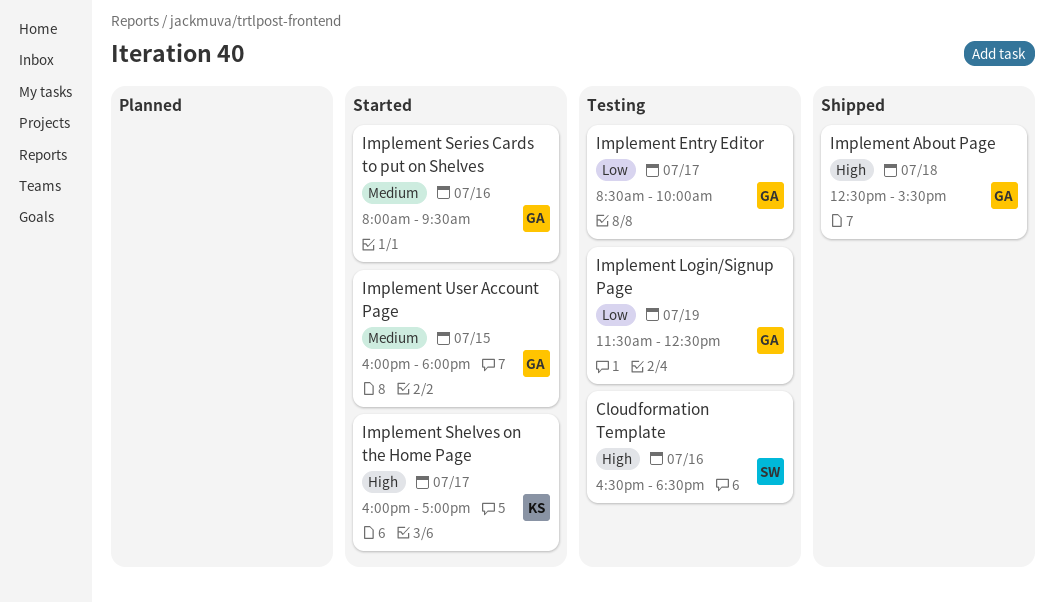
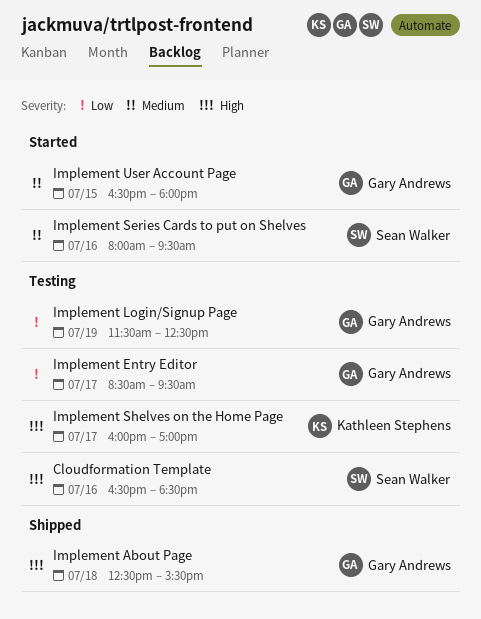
Implement Entry Editor, ends: 10:00 -> 09:30
Implement Series Cards to put on Shelves, owner: Gary Andrews -> Sean Walker
Implement Shelves on the Home Page, status: Started -> Testing
Implement User Account Page, begins: 16:00 -> 16:30

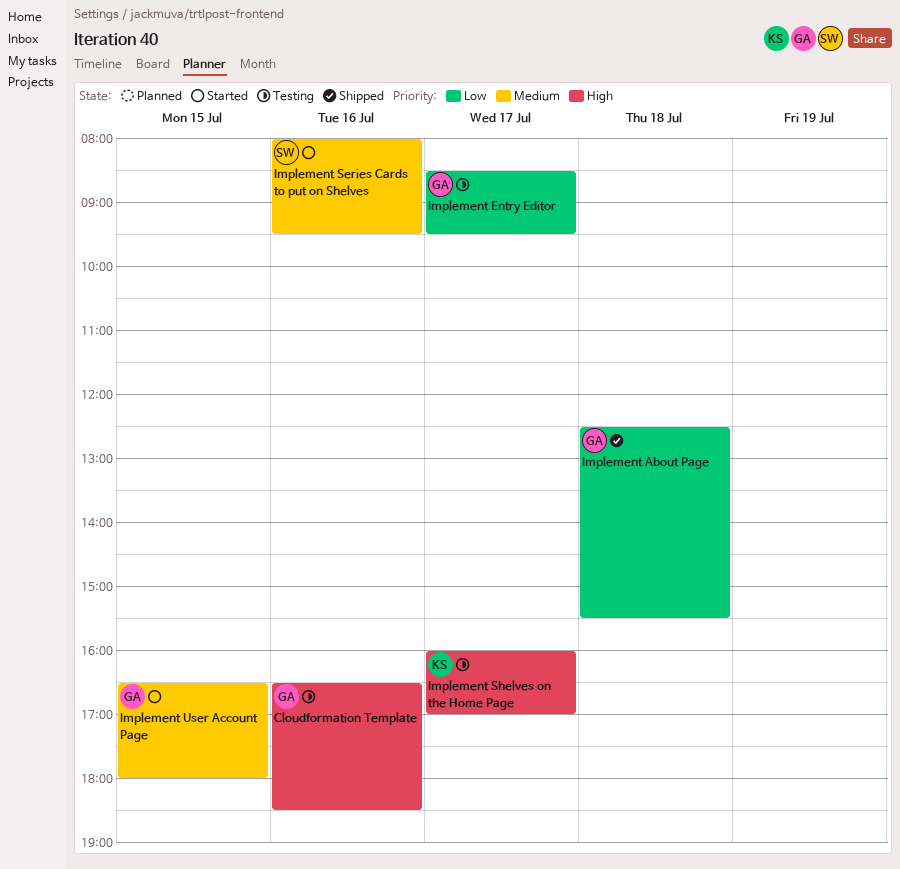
Cloudformation Template, owner: Sean Walker -> Gary Andrews
Implement About Page, priority: High -> Low
Implement Login/Signup Page: present -> none

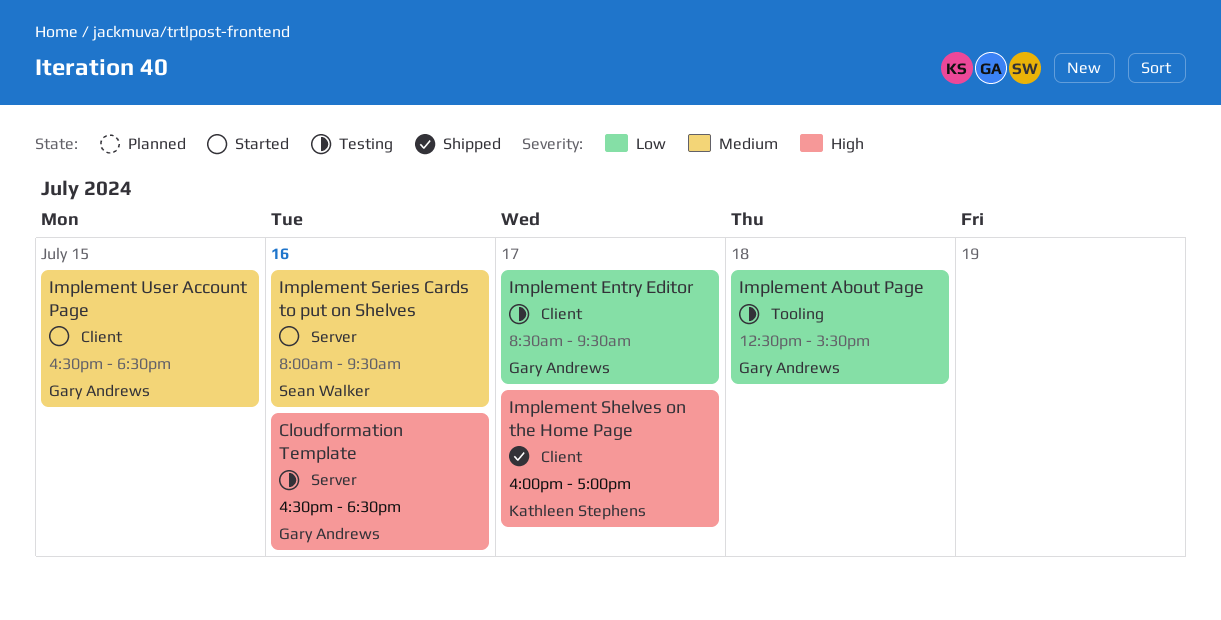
Implement About Page, status: Shipped -> Testing
Implement Shelves on the Home Page, status: Testing -> Shipped
Implement User Account Page, ends: 18:00 -> 18:30

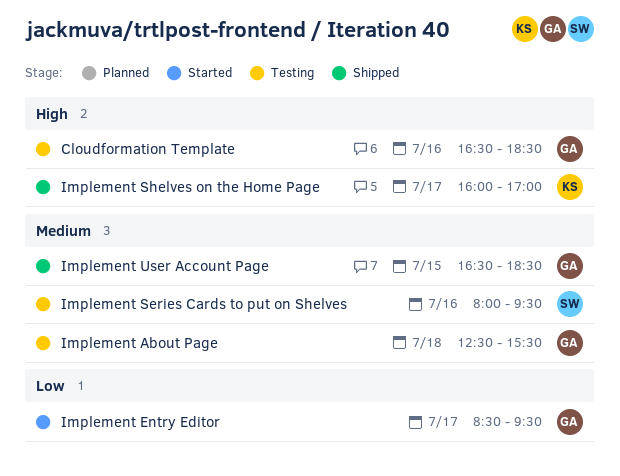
Implement About Page, priority: Low -> Medium
Implement Entry Editor, status: Testing -> Started
Implement Series Cards to put on Shelves, status: Started -> Testing
Implement User Account Page, status: Started -> Shipped

